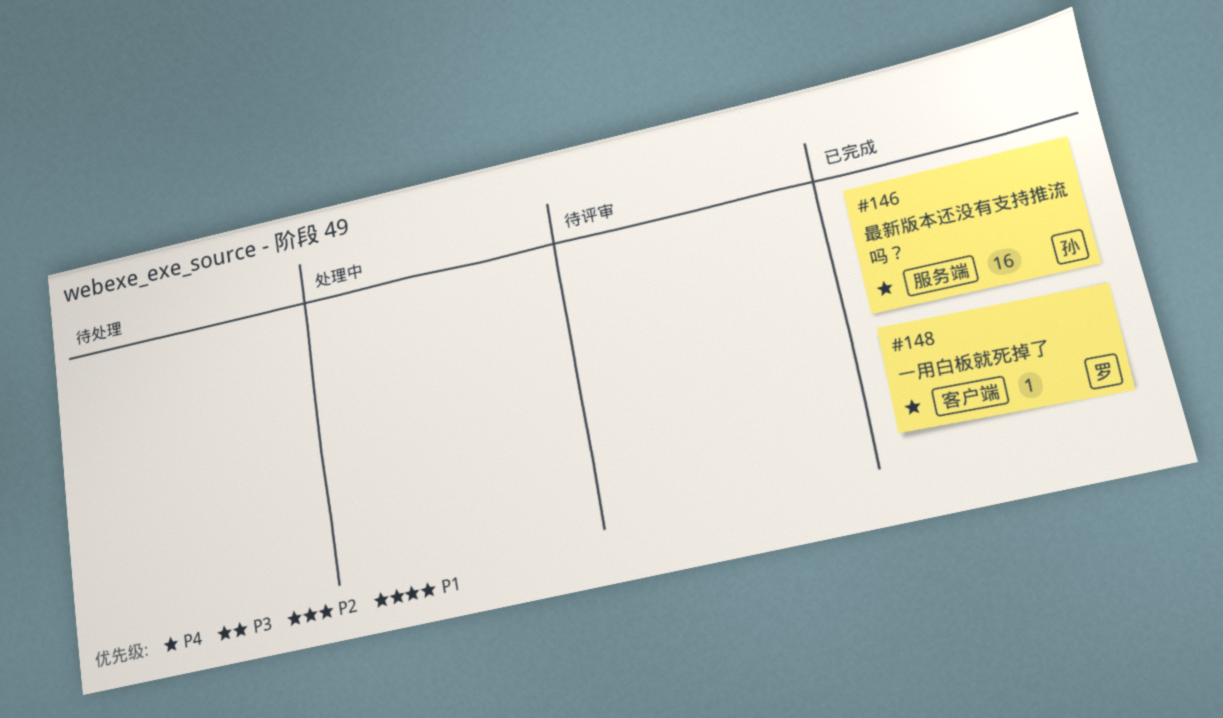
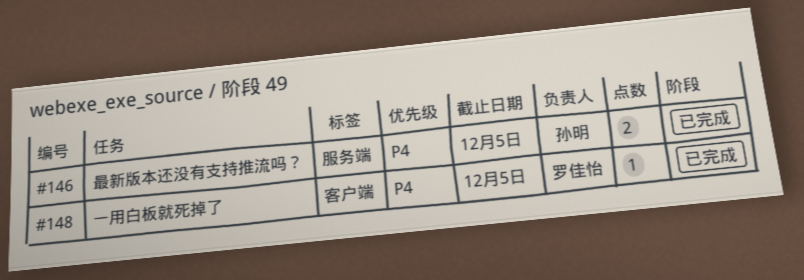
#146, estimate: 16 -> 2

